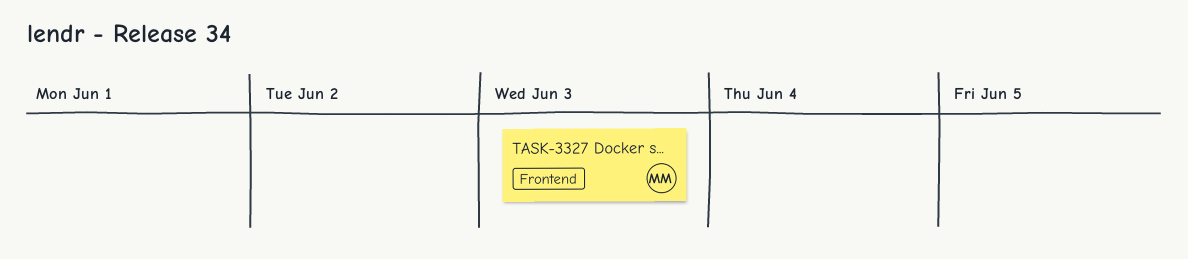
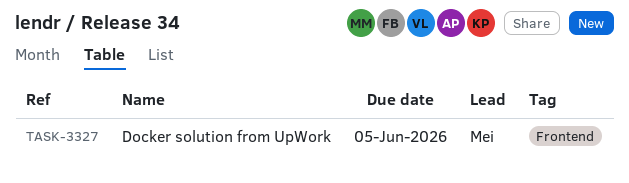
TASK-3327, due: Jun 3 -> Jun 5

